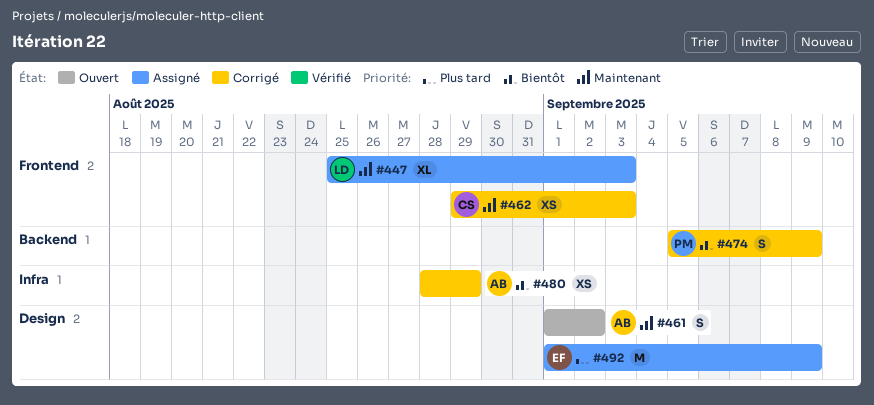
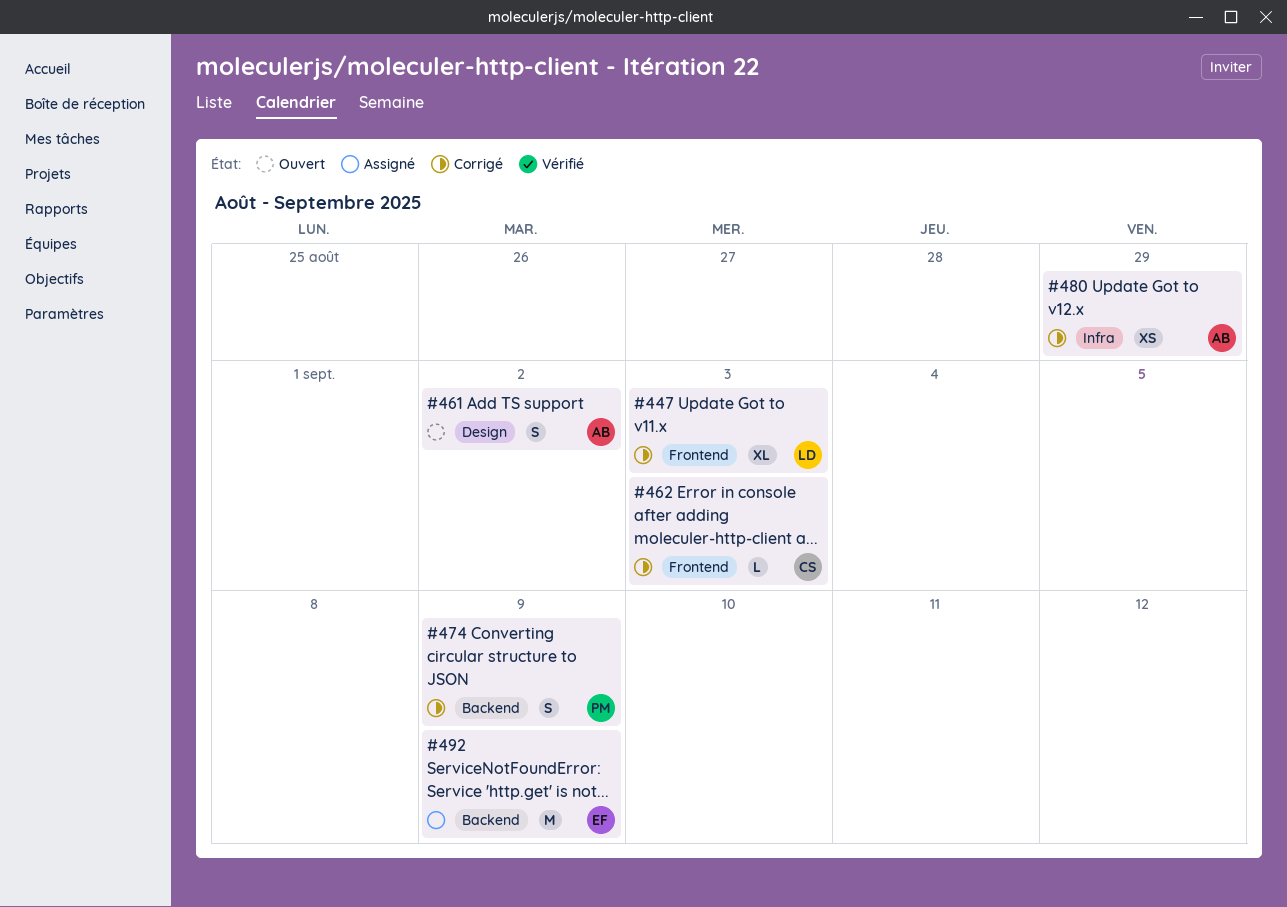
#447, status: Assigné -> Corrigé
#462, estimate: XS -> L
#492, label: Design -> Backend

